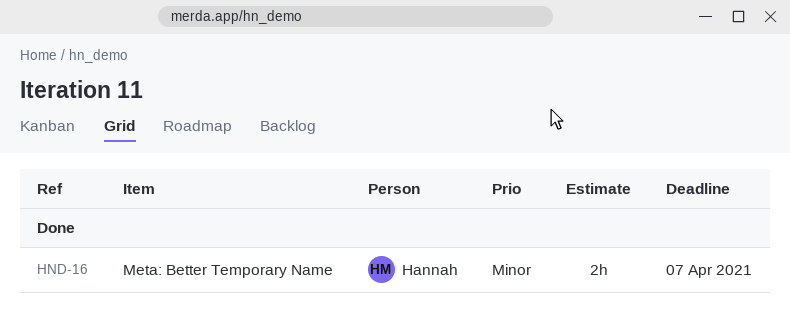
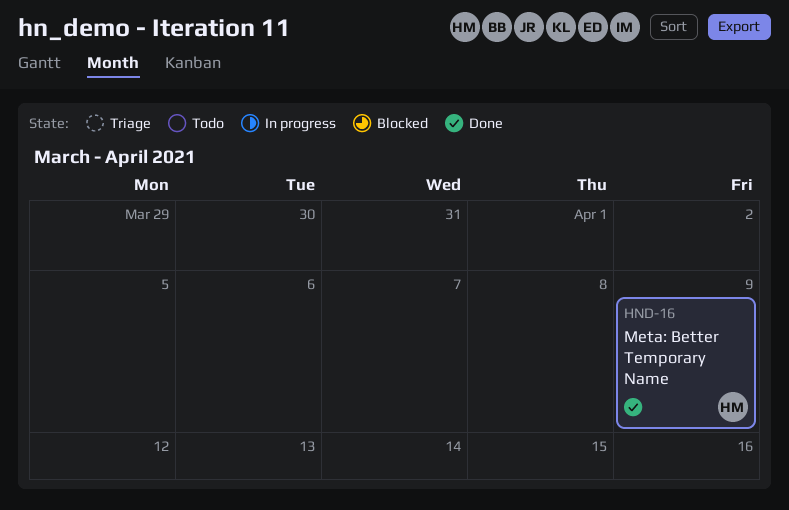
HND-16, due: Apr 7 -> Apr 9

